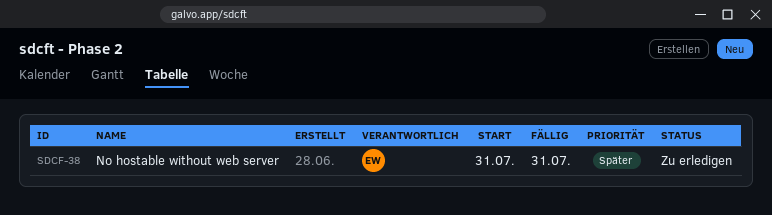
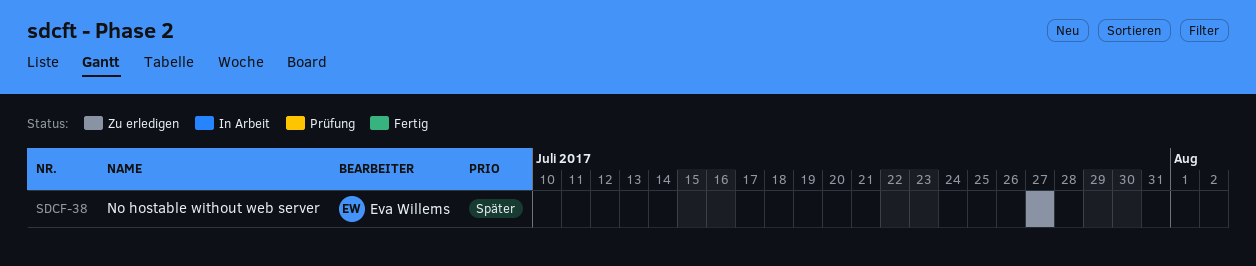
SDCF-38, start: Jul 31 -> Jul 27
SDCF-38, due: Jul 31 -> Jul 27

